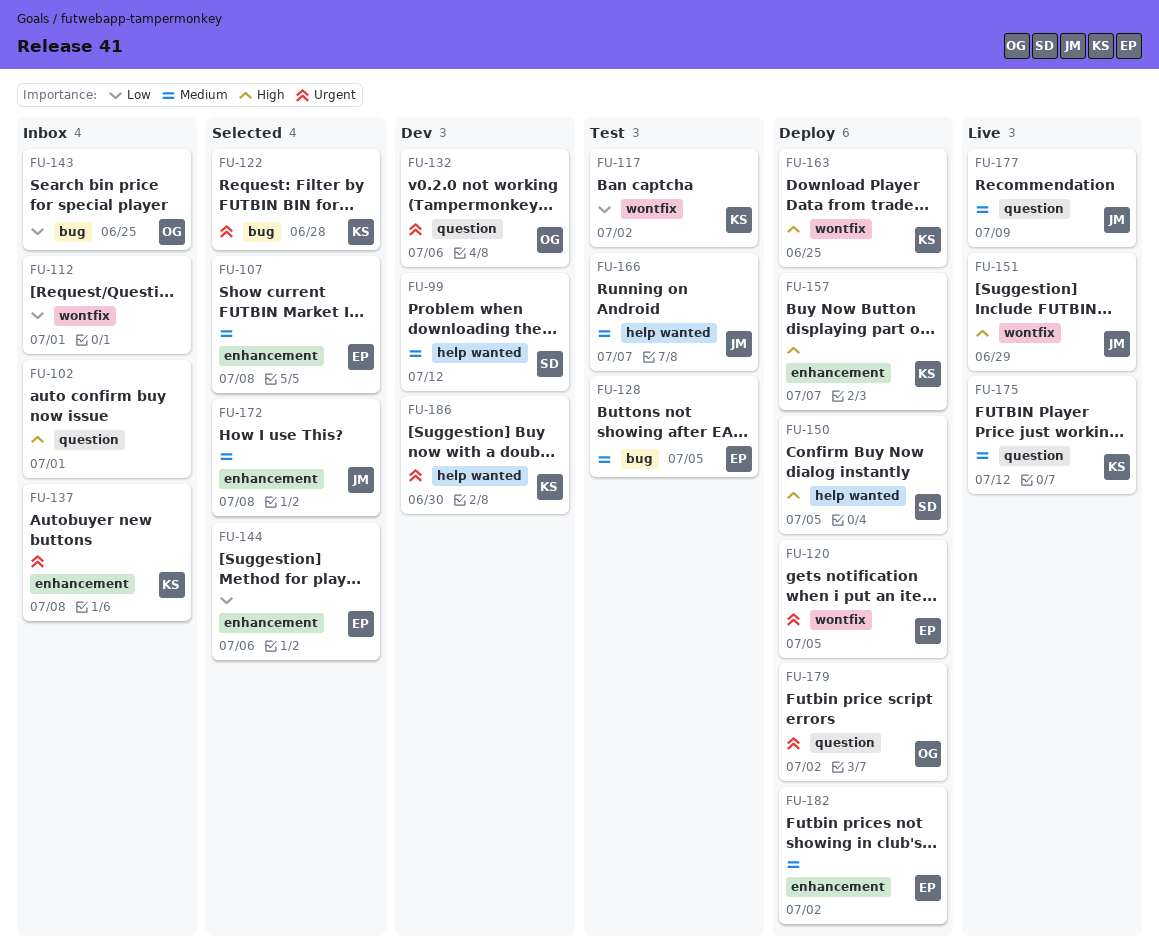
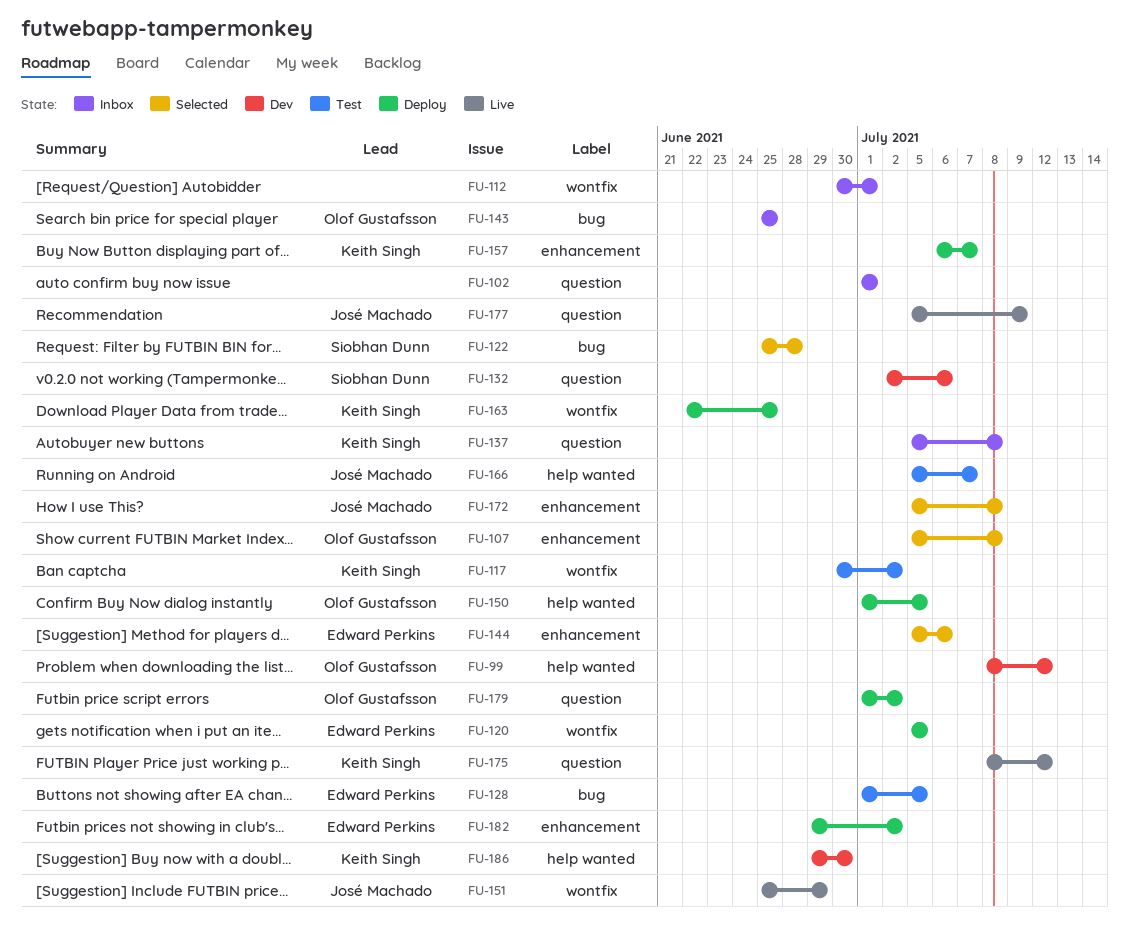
FU-99, owner: Siobhan Dunn -> Olof Gustafsson
FU-107, owner: Edward Perkins -> Olof Gustafsson
FU-122, owner: Keith Singh -> Siobhan Dunn
FU-132, owner: Olof Gustafsson -> Siobhan Dunn
FU-137, label: enhancement -> question
FU-150, owner: Siobhan Dunn -> Olof Gustafsson

